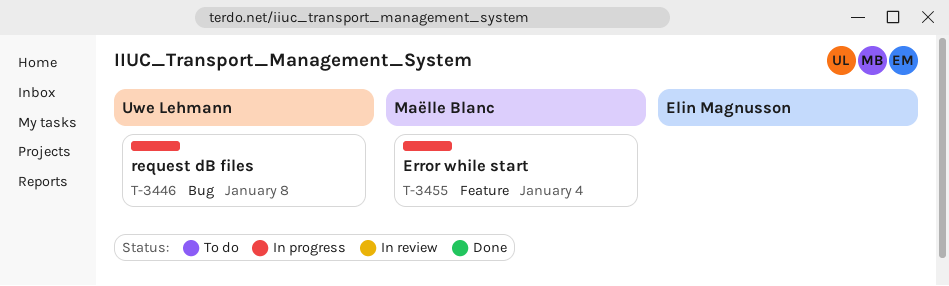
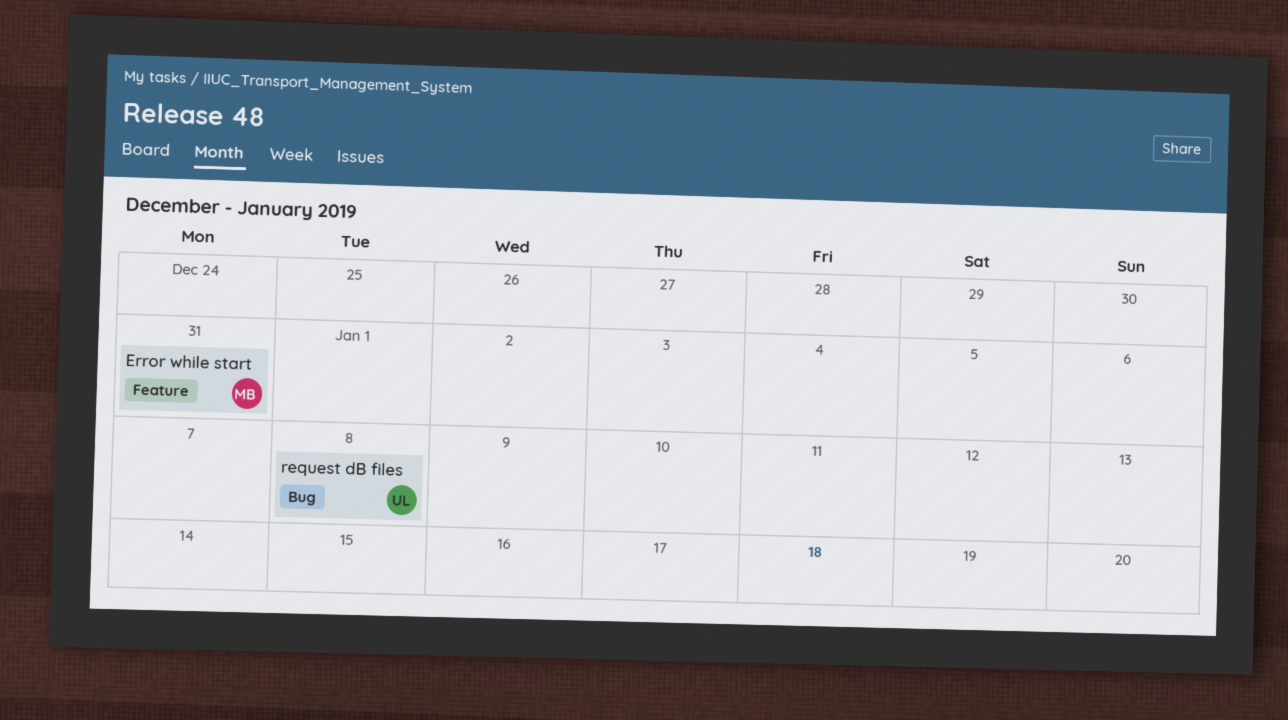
Error while start, due: Jan 4 -> Dec 31

